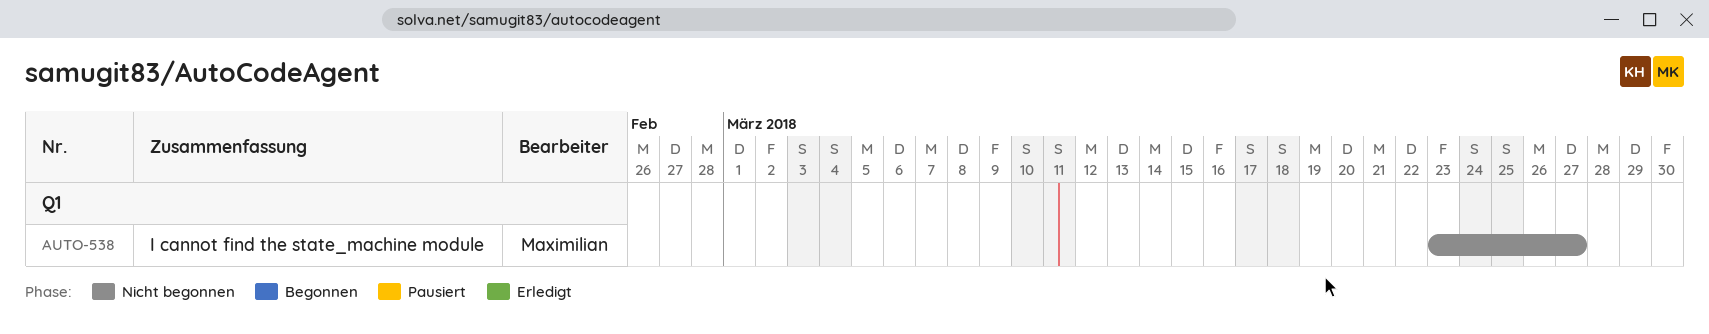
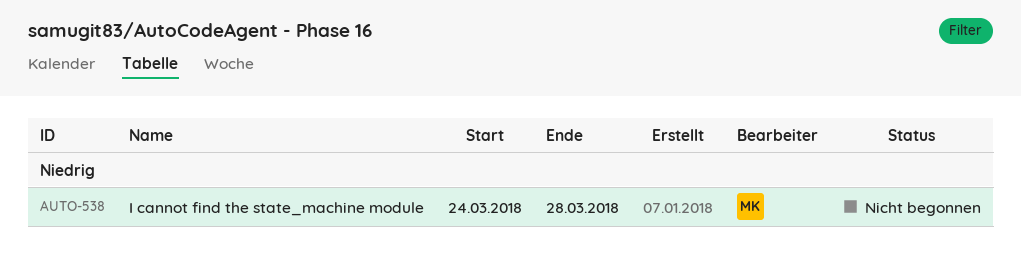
AUTO-538, start: Mar 23 -> Mar 24
AUTO-538, due: Mar 27 -> Mar 28

